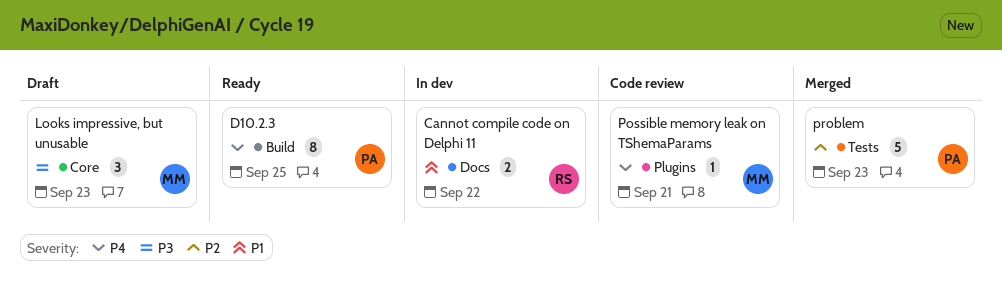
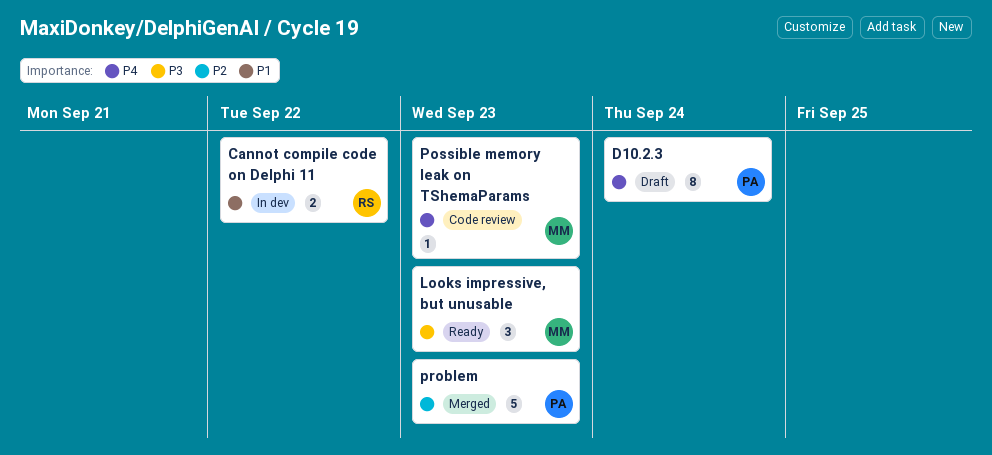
D10.2.3, status: Ready -> Draft
D10.2.3, due: Sep 25 -> Sep 24
Looks impressive, but unusable, status: Draft -> Ready
Possible memory leak on TShemaParams, due: Sep 21 -> Sep 23

